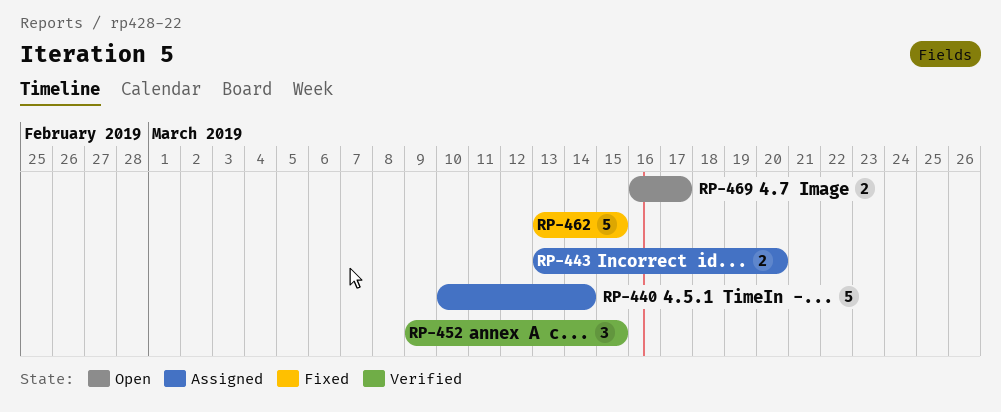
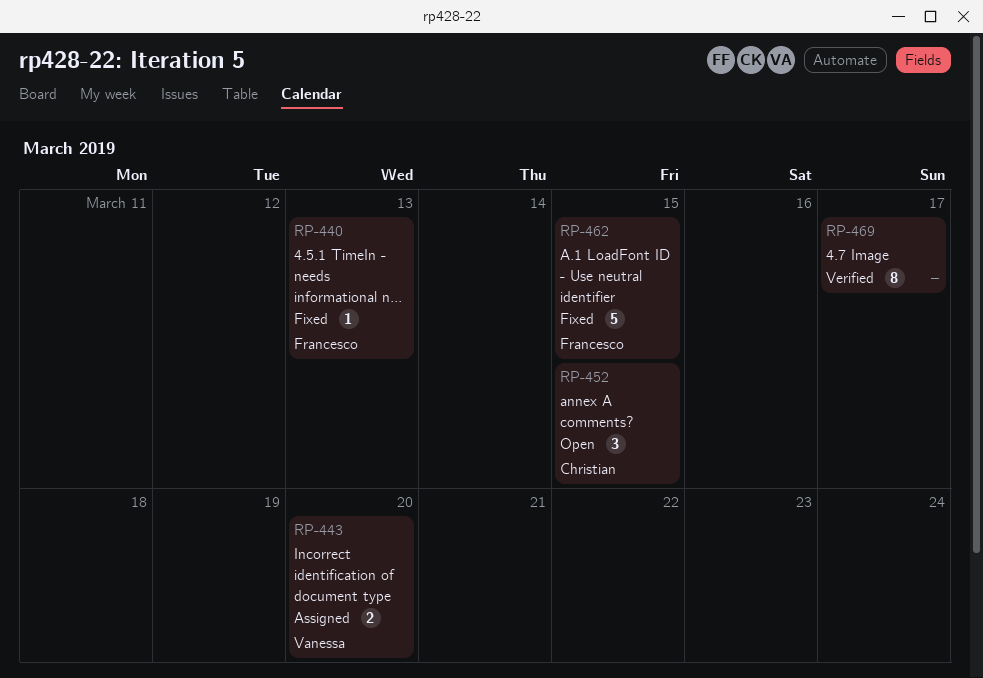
RP-440, status: Assigned -> Fixed
RP-440, estimate: 5 -> 1
RP-440, due: Mar 14 -> Mar 13
RP-452, status: Verified -> Open
RP-469, status: Open -> Verified
RP-469, estimate: 2 -> 8

